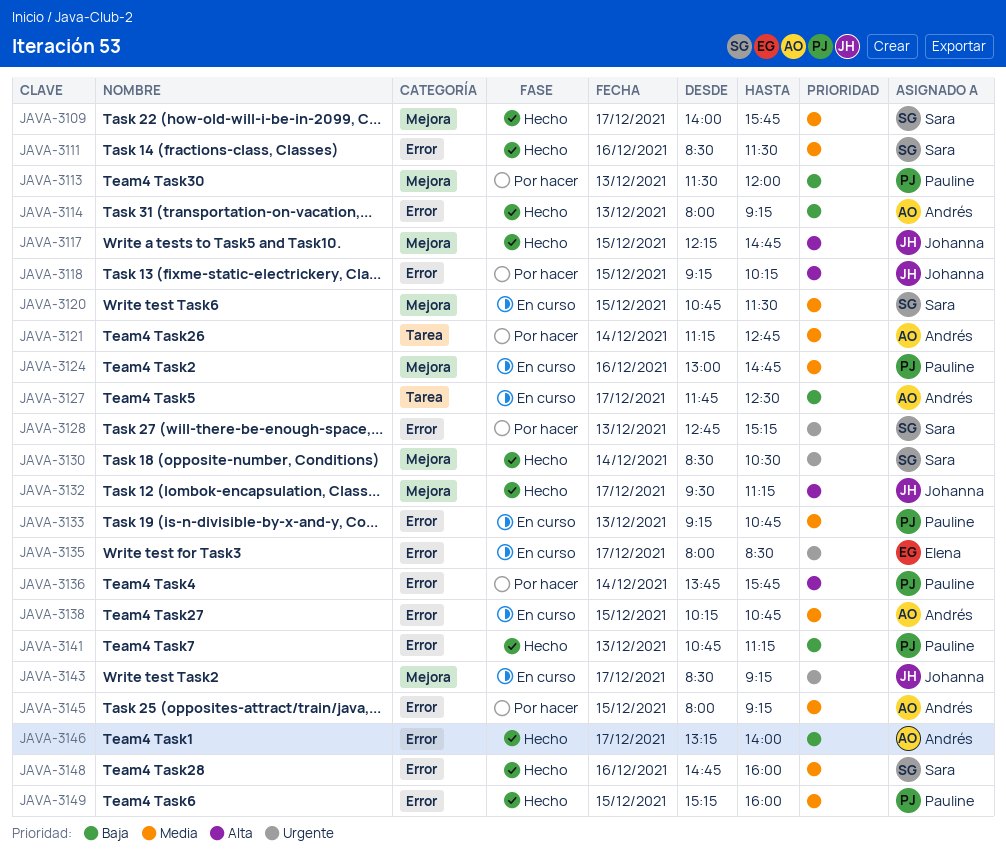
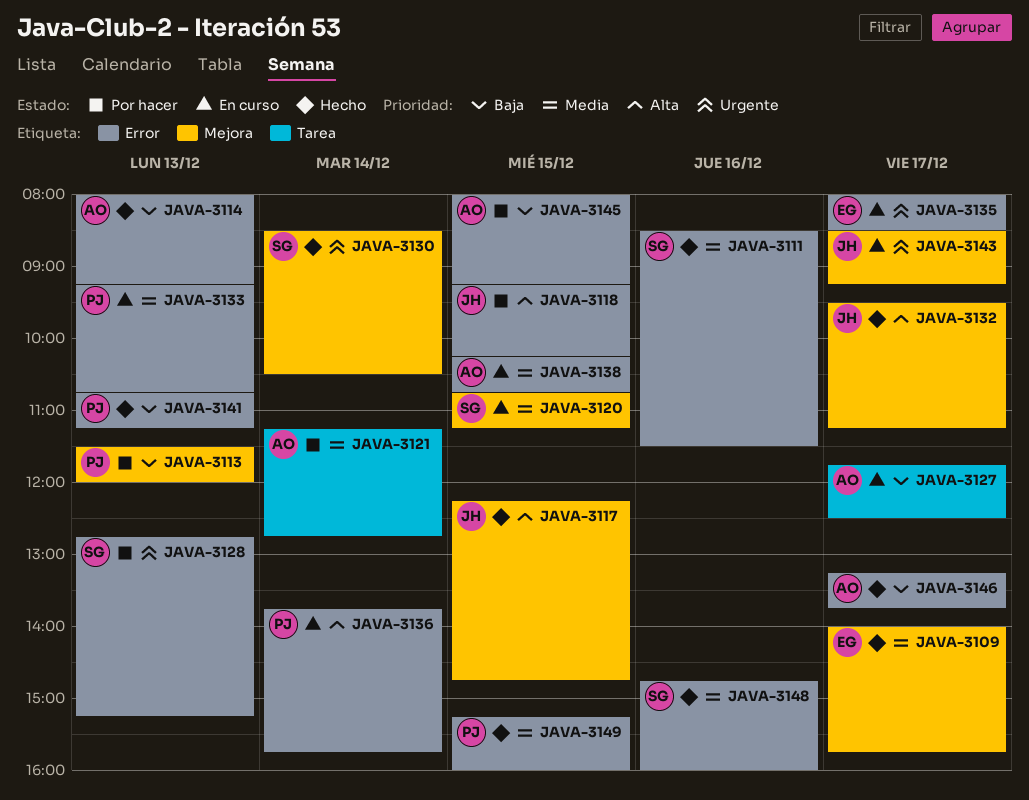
JAVA-3109, owner: Sara -> Elena
JAVA-3120, ends: 11:30 -> 11:15
JAVA-3124: present -> none
JAVA-3136, status: Por hacer -> En curso
JAVA-3145, priority: Media -> Baja
JAVA-3146, ends: 14:00 -> 13:45

